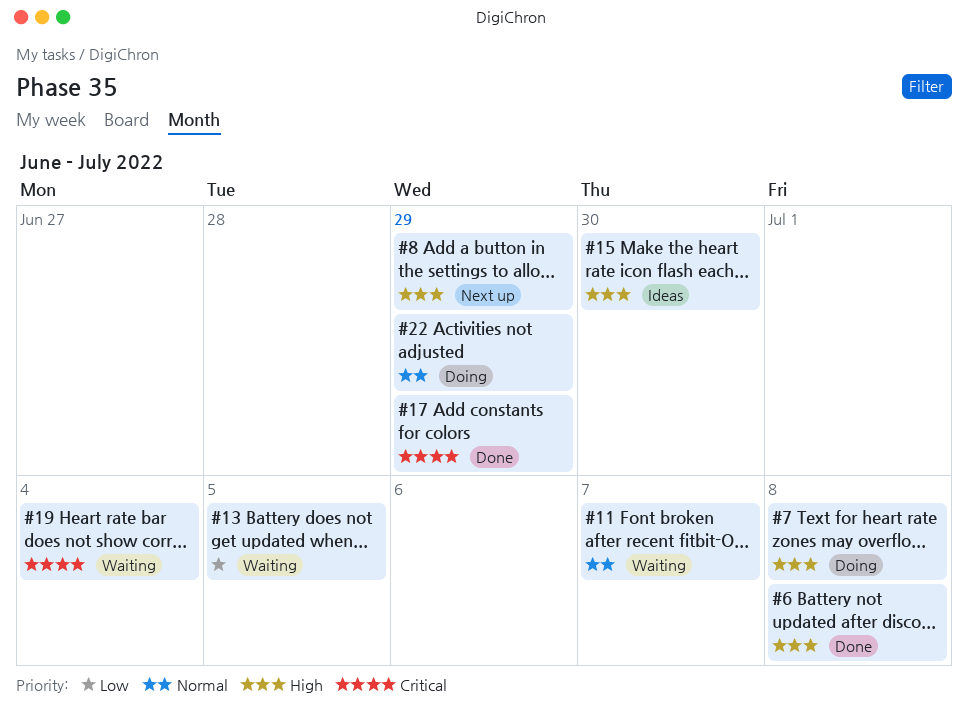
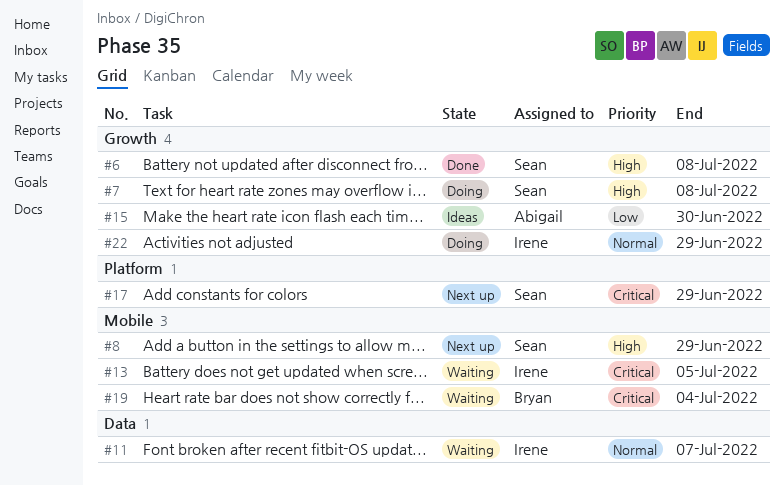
#13, priority: Low -> Critical
#15, priority: High -> Low
#17, status: Done -> Next up

